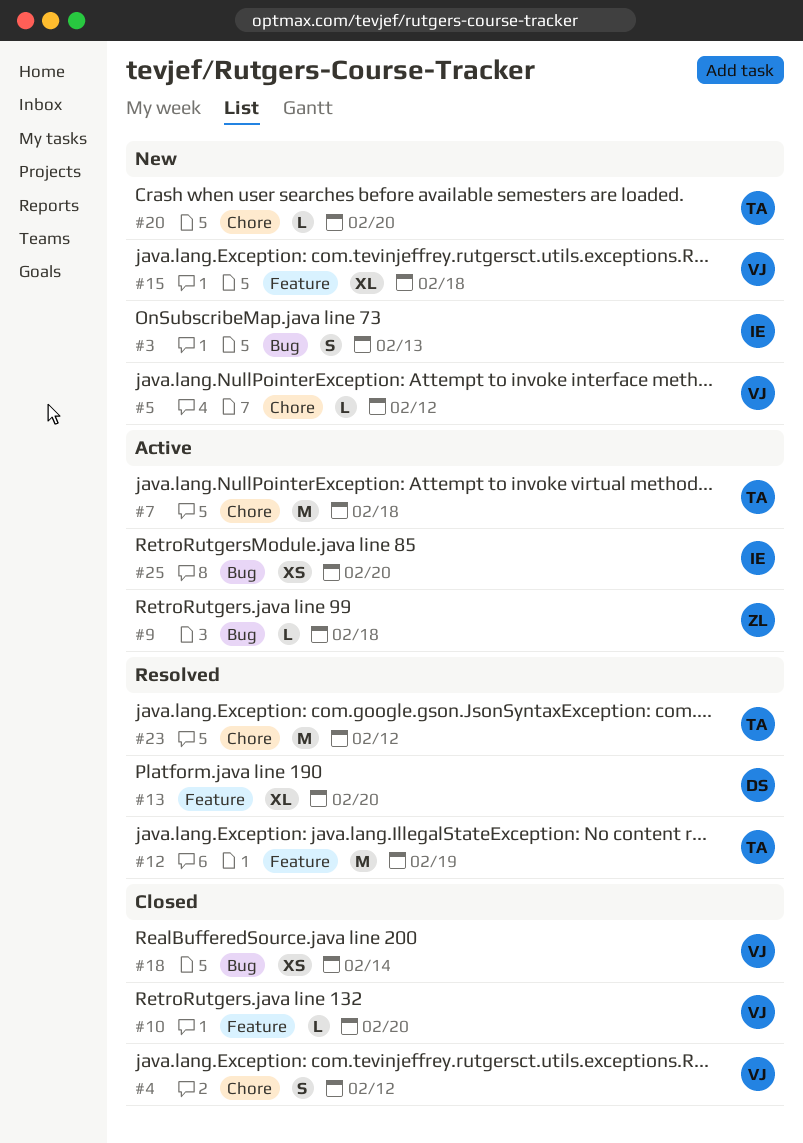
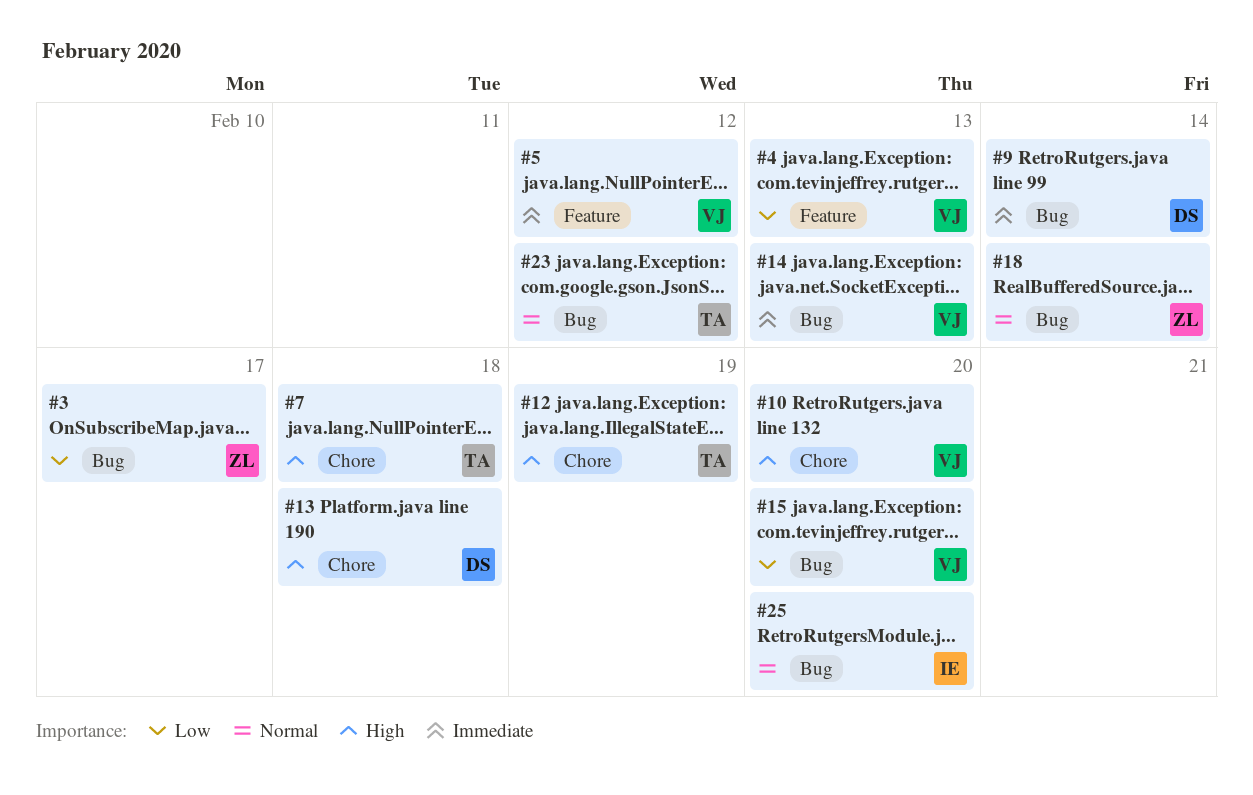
#3, owner: IE -> ZL
#3, due: Feb 13 -> Feb 17
#4, label: Chore -> Feature
#4, due: Feb 12 -> Feb 13
#5, label: Chore -> Feature
#9, owner: ZL -> DS
#9, due: Feb 18 -> Feb 14
#10, label: Feature -> Chore
#12, label: Feature -> Chore
#13, label: Feature -> Chore
#13, due: Feb 20 -> Feb 18
#14: none -> present
#15, label: Feature -> Bug
#15, due: Feb 18 -> Feb 20
#18, owner: VJ -> ZL
#20: present -> none
#23, label: Chore -> Bug

